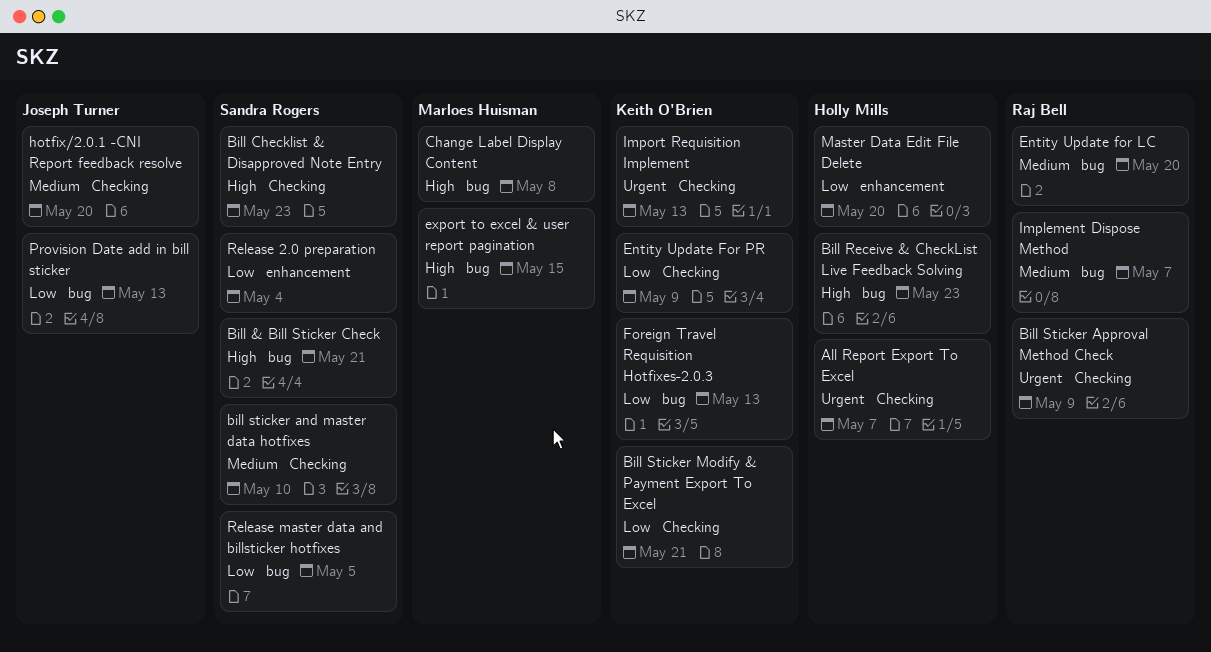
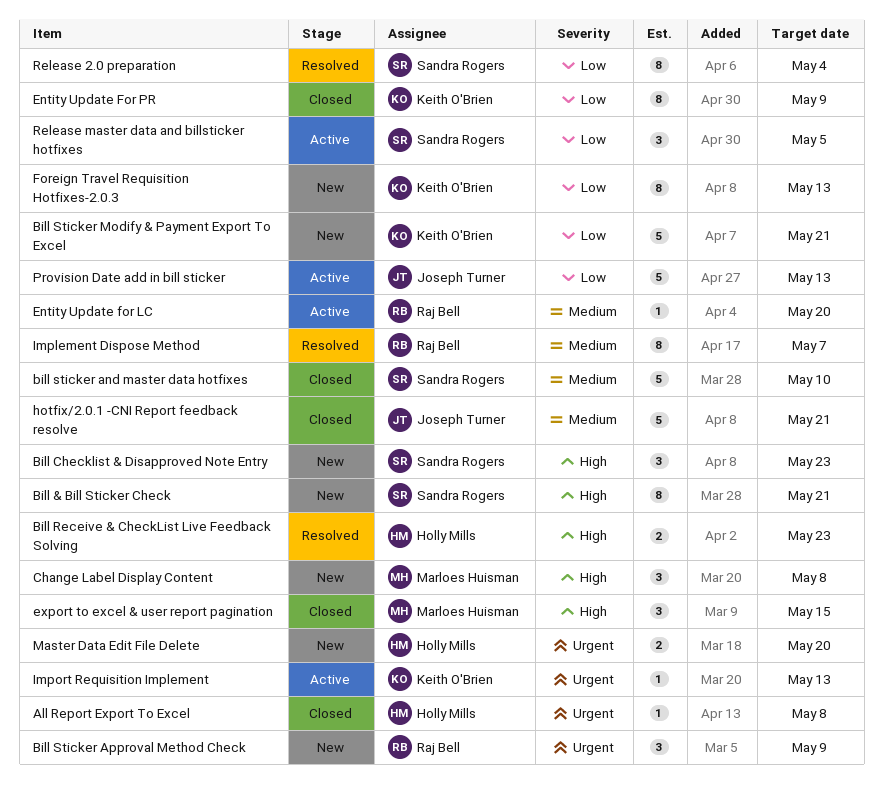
All Report Export To Excel, due: May 7 -> May 8
hotfix/2.0.1 -CNI Report feedback resolve, due: May 20 -> May 21
Master Data Edit File Delete, priority: Low -> Urgent

